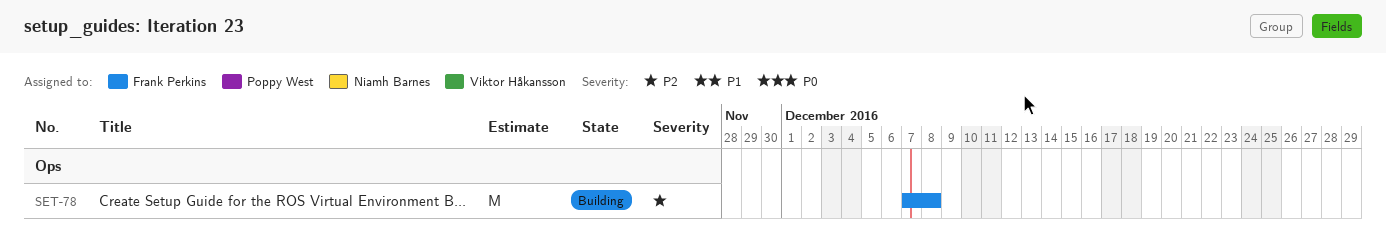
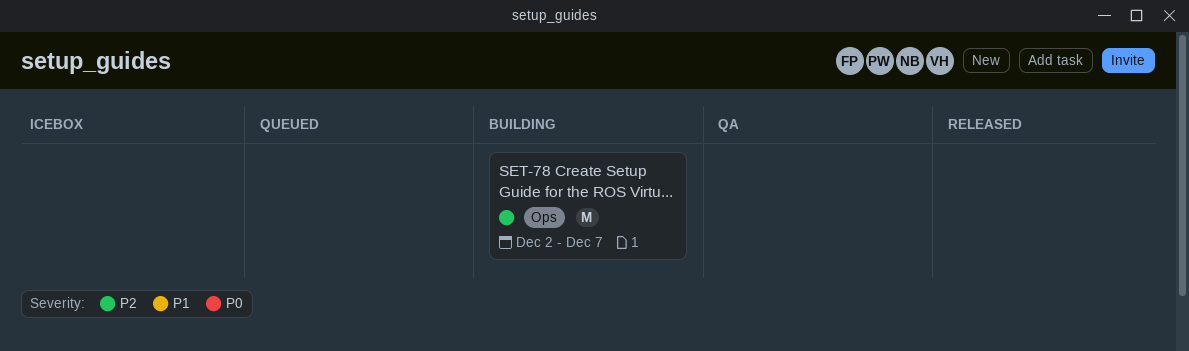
SET-78, start: Dec 7 -> Dec 2
SET-78, due: Dec 8 -> Dec 7

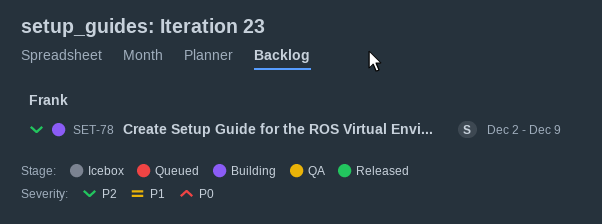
SET-78, estimate: M -> S
SET-78, due: Dec 7 -> Dec 9

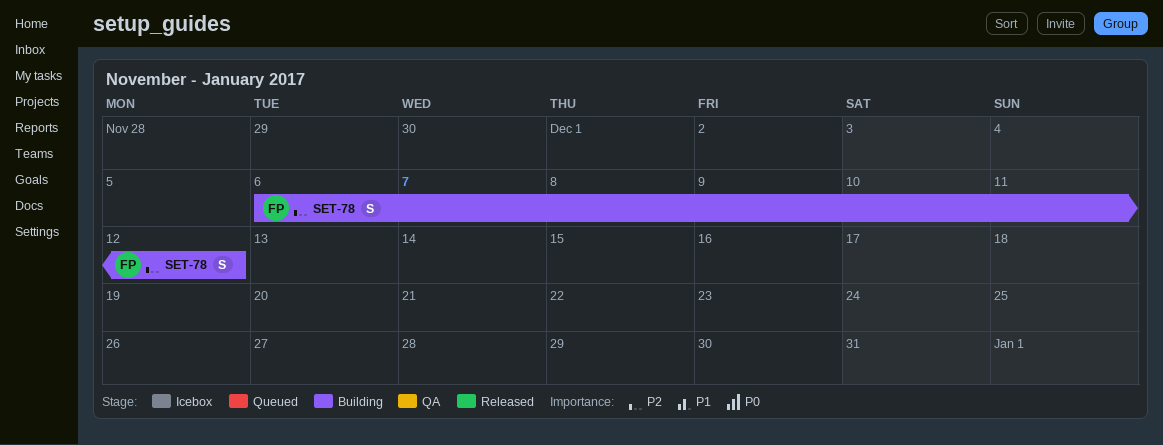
SET-78, start: Dec 2 -> Dec 6
SET-78, due: Dec 9 -> Dec 12

